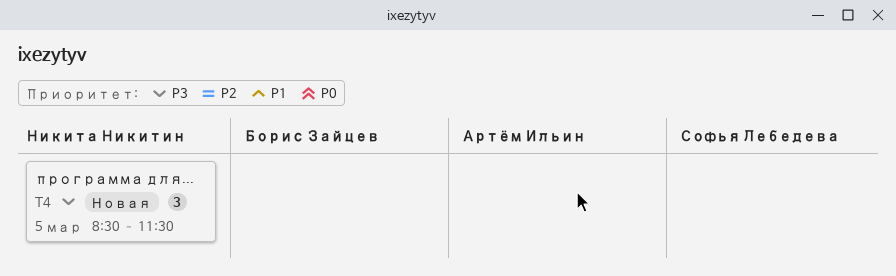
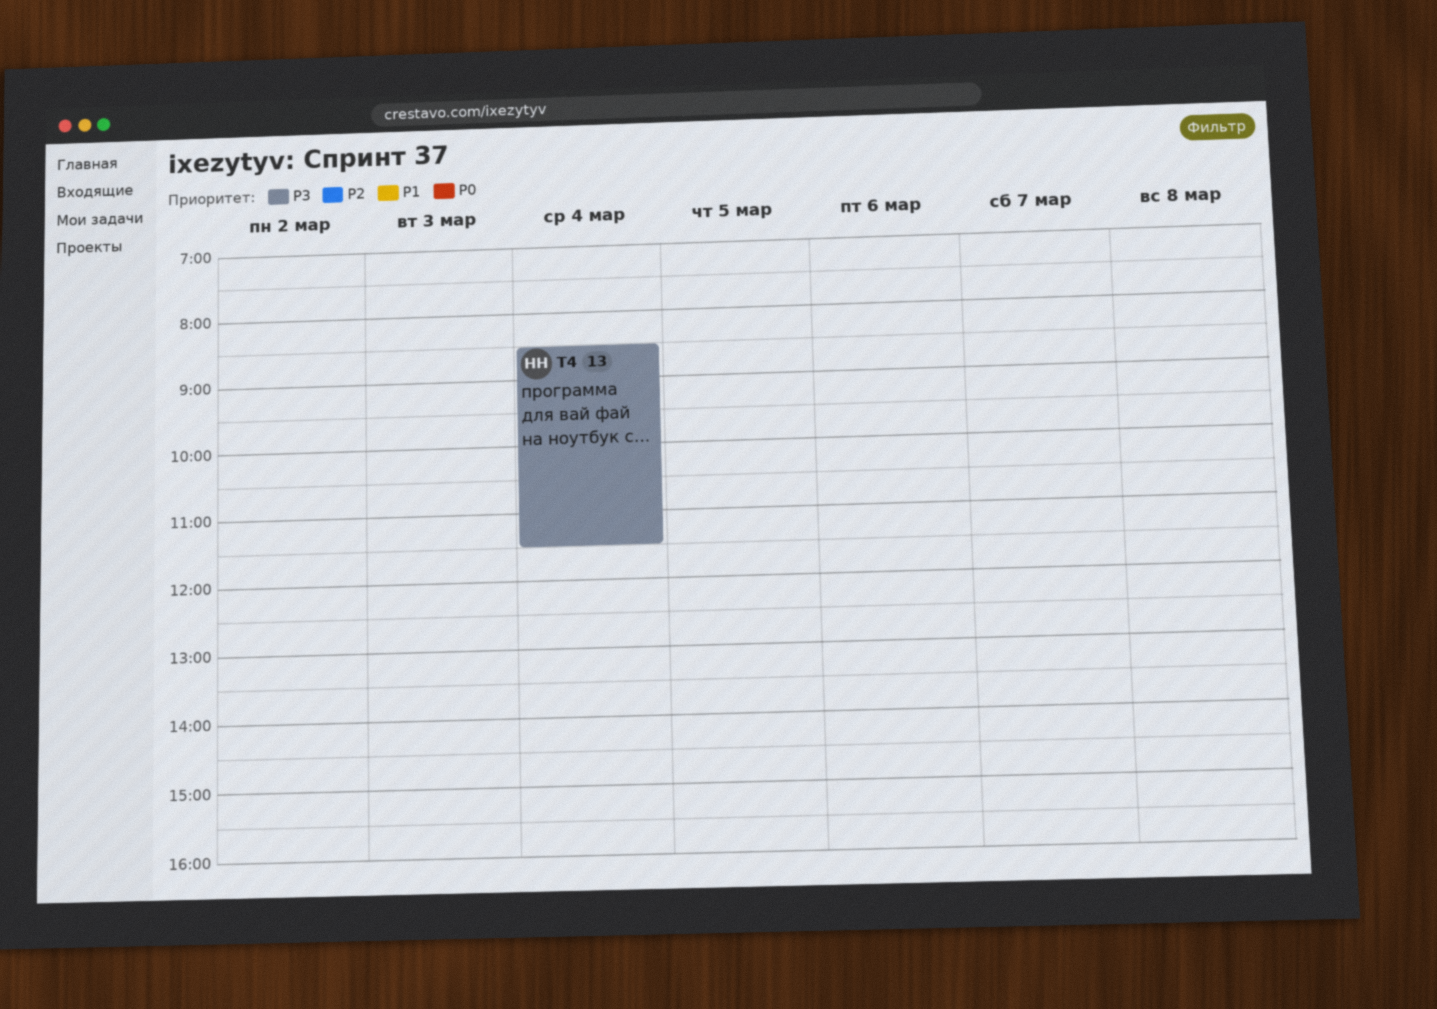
T4, estimate: 3 -> 13
T4, day: Mar 5 -> Mar 4

